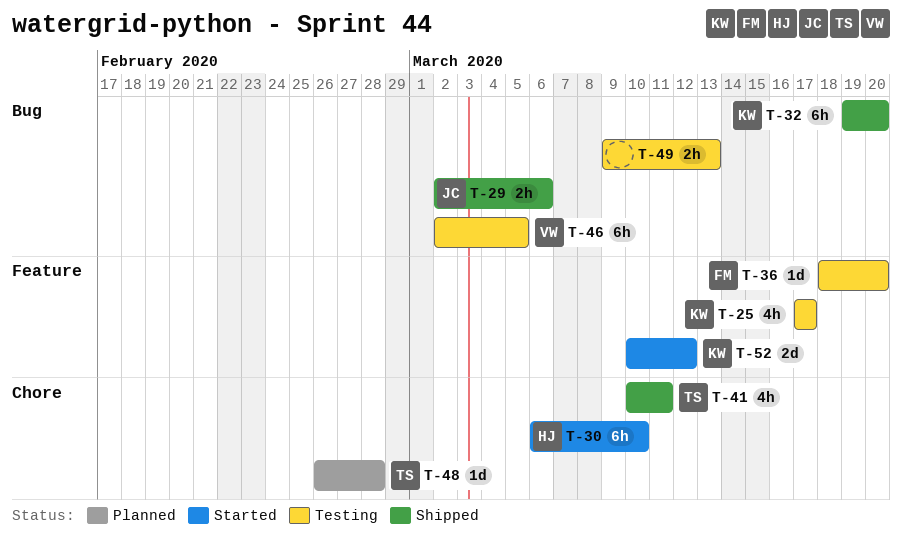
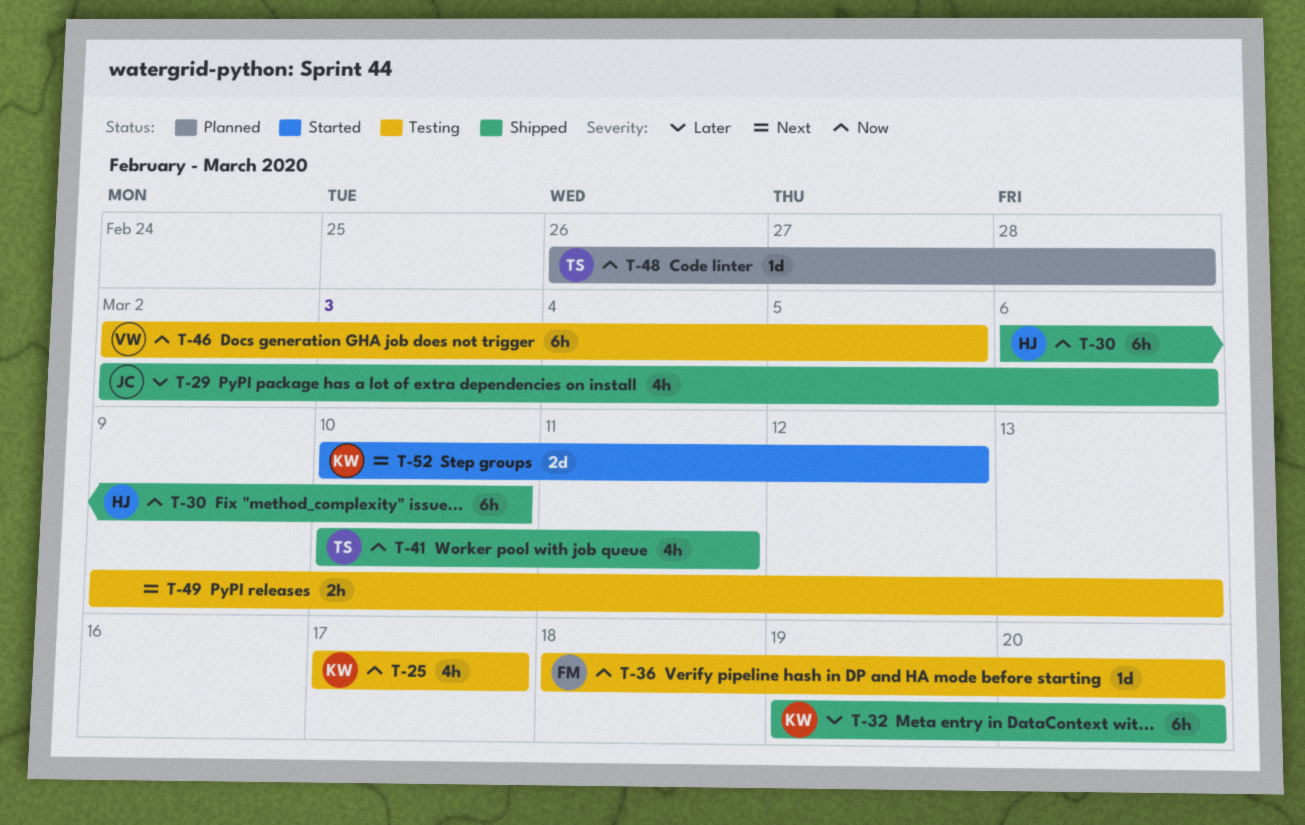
T-29, estimate: 2h -> 4h
T-30, status: Started -> Shipped

